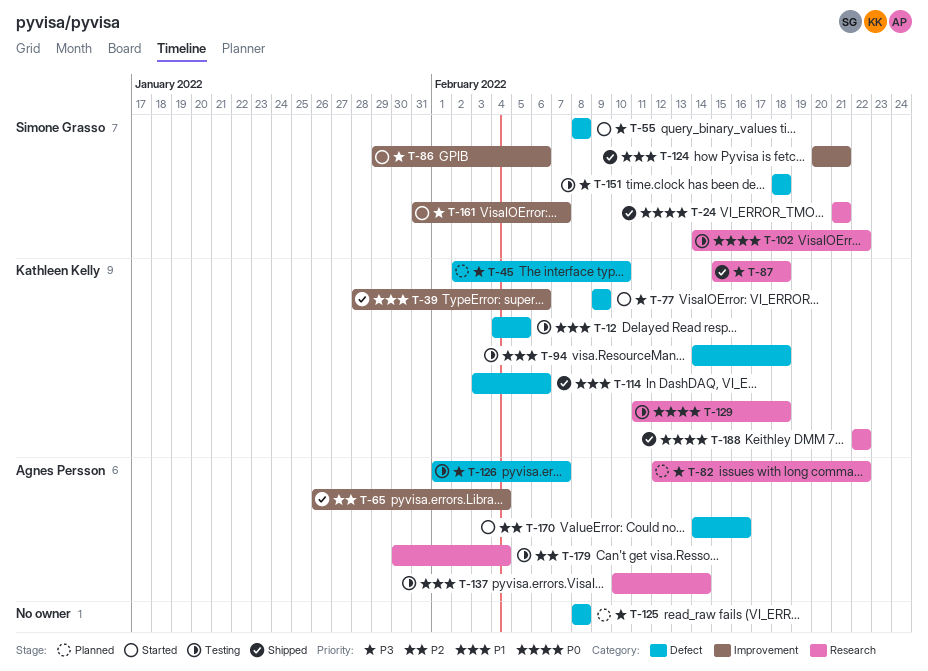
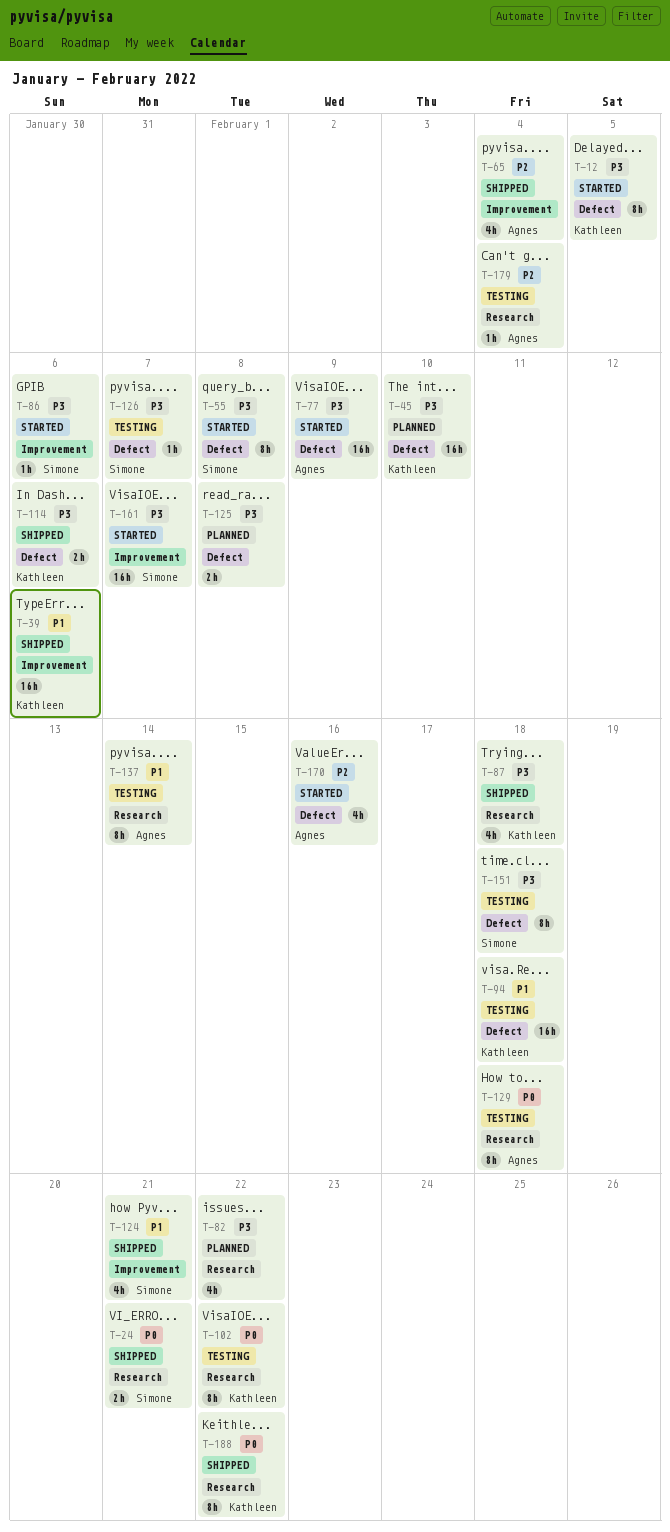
T-12, status: Testing -> Started
T-12, priority: P1 -> P3
T-77, owner: Kathleen Kelly -> Agnes Persson
T-82, owner: Agnes Persson -> none
T-102, owner: Simone Grasso -> Kathleen Kelly
T-114, priority: P1 -> P3
T-126, owner: Agnes Persson -> Simone Grasso
T-129, owner: Kathleen Kelly -> Agnes Persson

